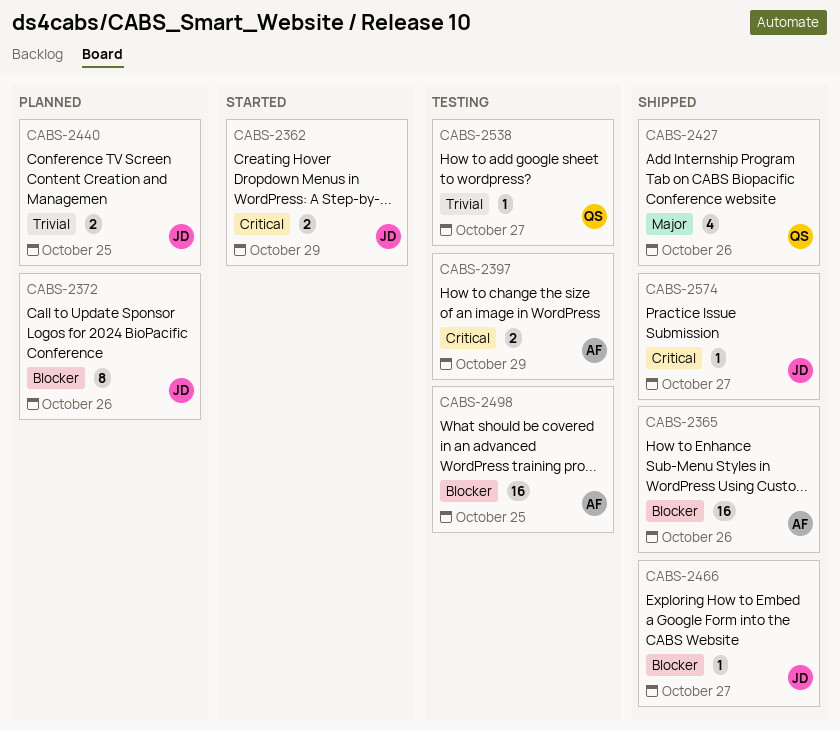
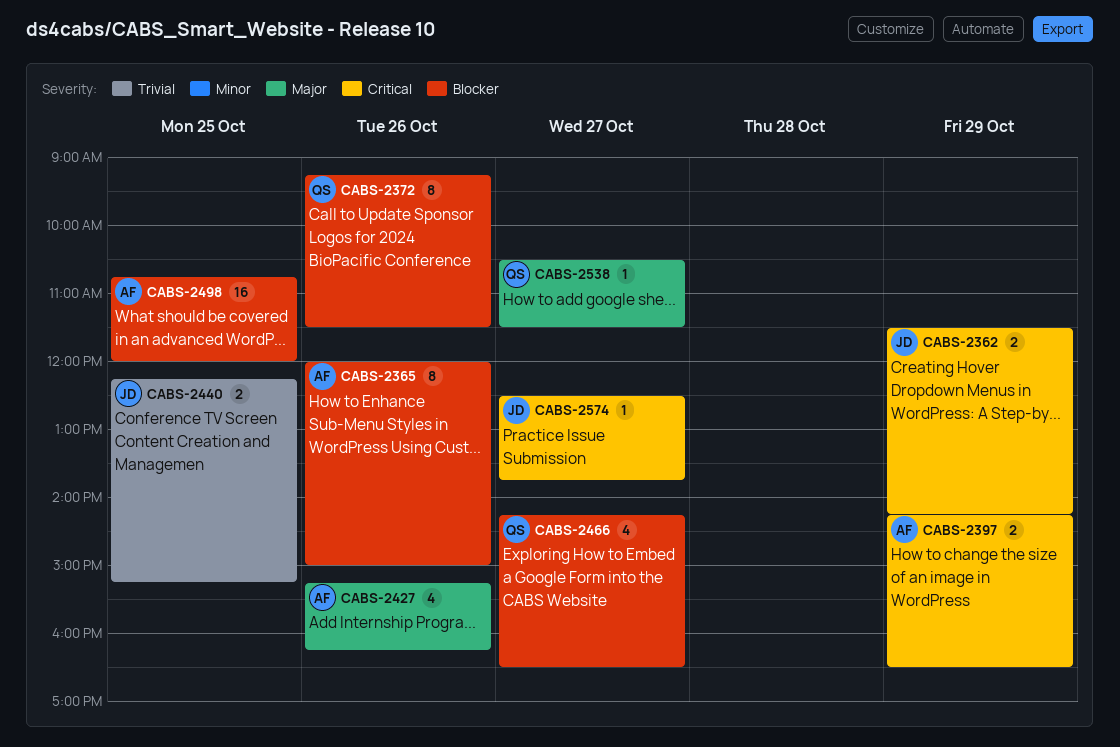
CABS-2365, estimate: 16 -> 8
CABS-2372, owner: JD -> QS
CABS-2427, owner: QS -> AF
CABS-2466, owner: JD -> QS
CABS-2466, estimate: 1 -> 4
CABS-2538, priority: Trivial -> Major

